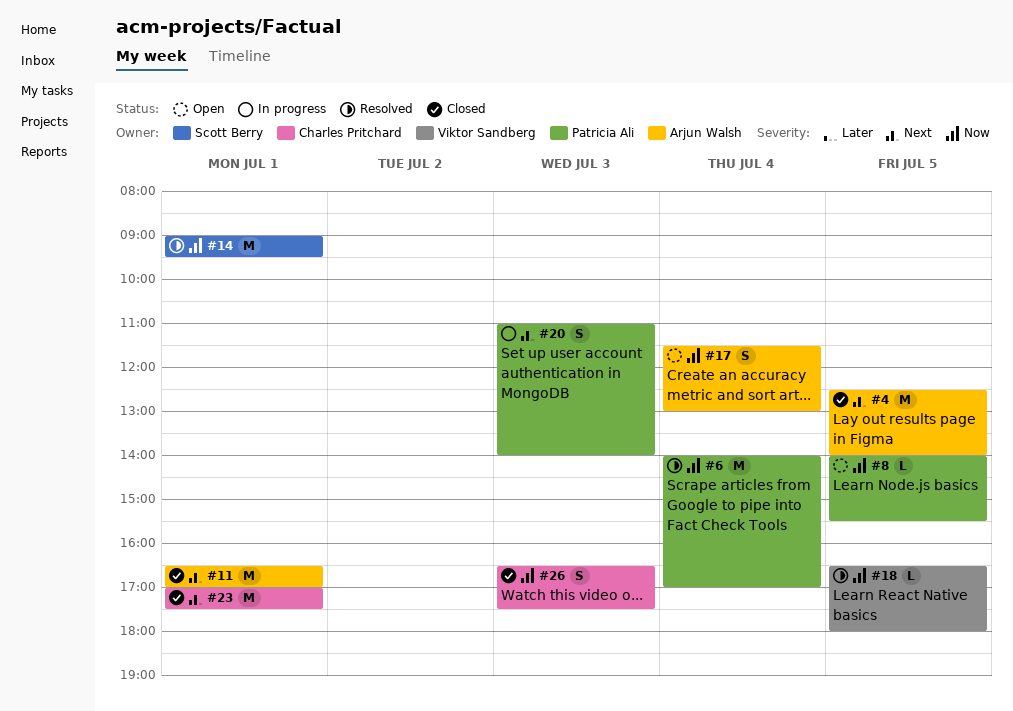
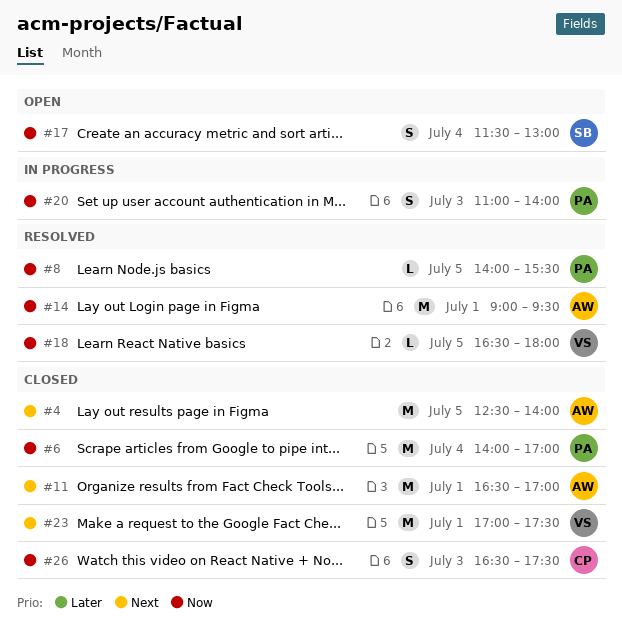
#6, status: Resolved -> Closed
#8, status: Open -> Resolved
#14, owner: Scott Berry -> Arjun Walsh
#17, owner: Arjun Walsh -> Scott Berry
#20, priority: Next -> Now
#23, owner: Charles Pritchard -> Viktor Sandberg

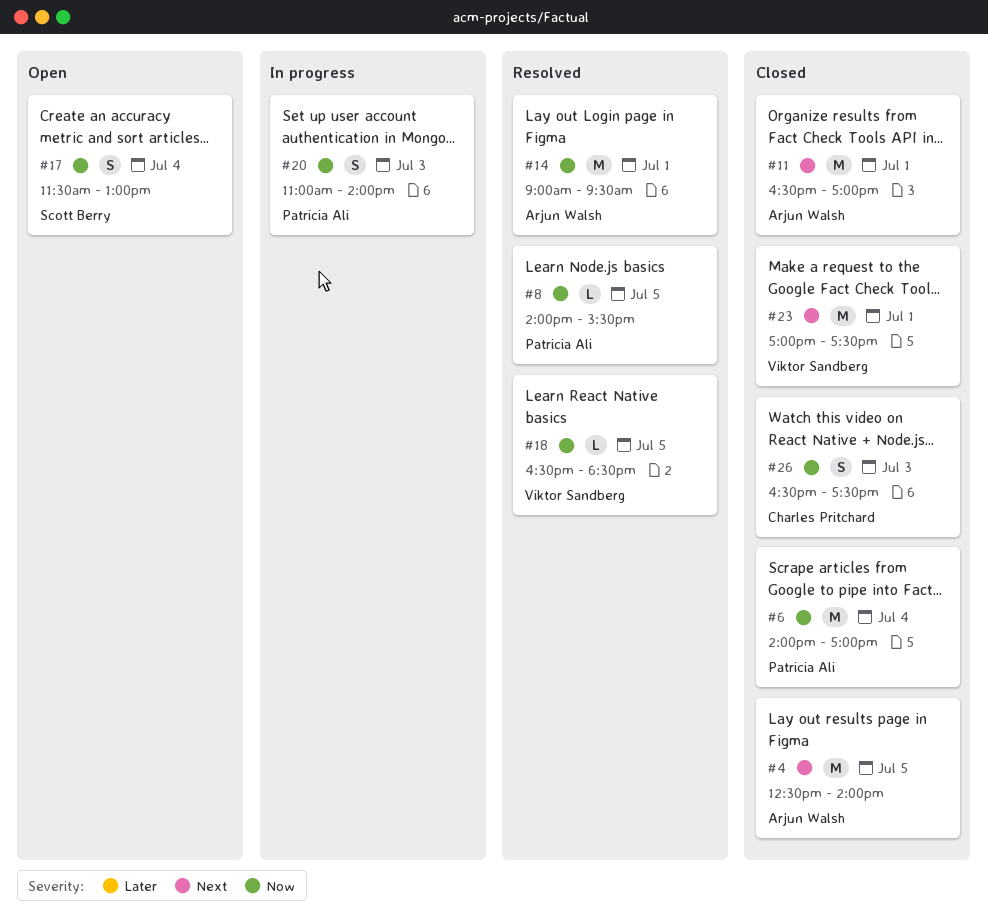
#18, ends: 18:00 -> 18:30

